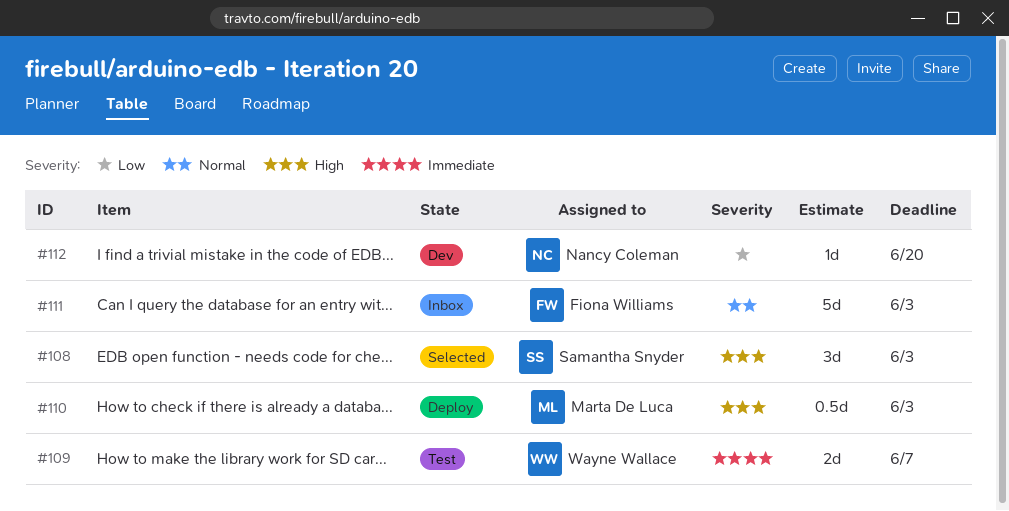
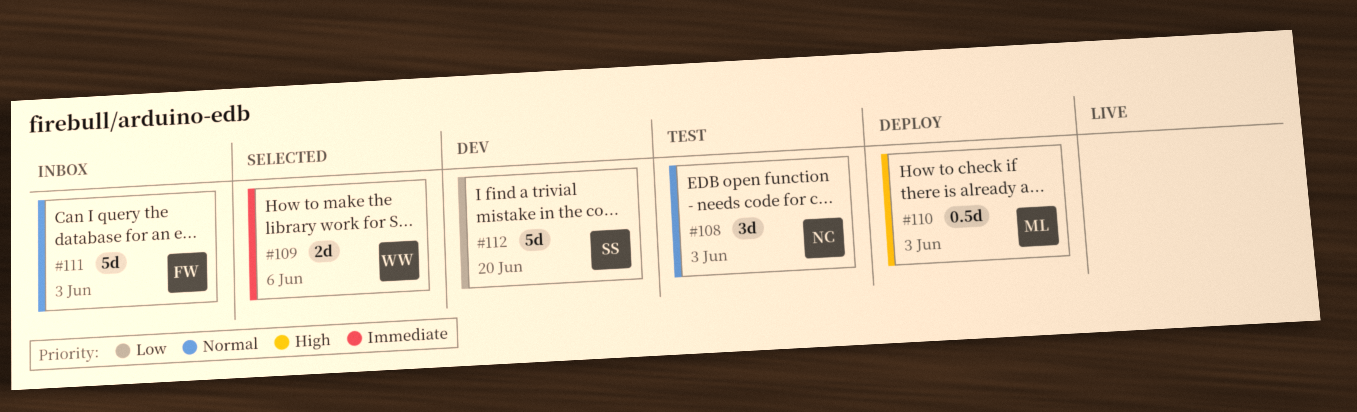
#108, status: Selected -> Test
#108, owner: Samantha Snyder -> Nancy Coleman
#108, priority: High -> Normal
#109, status: Test -> Selected
#109, due: Jun 7 -> Jun 6
#112, owner: Nancy Coleman -> Samantha Snyder
#112, estimate: 1d -> 5d

